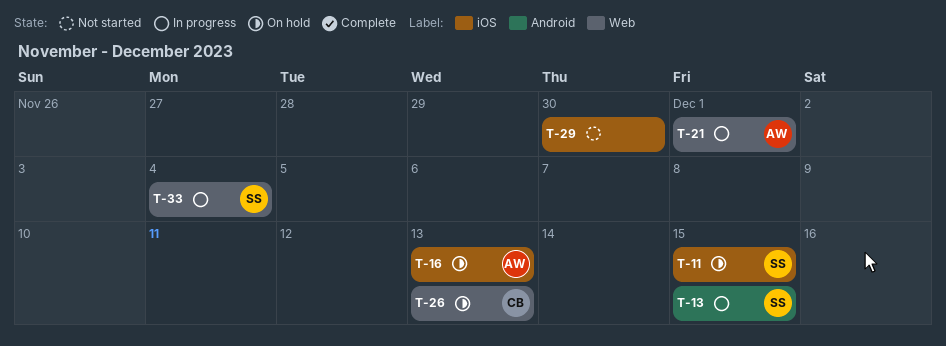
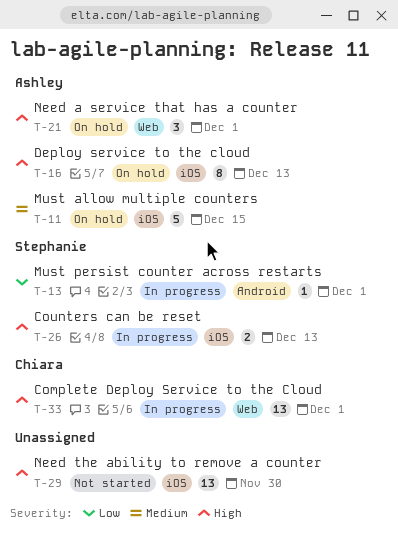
T-11, owner: Stephanie -> Ashley
T-13, due: Dec 15 -> Dec 1
T-21, status: In progress -> On hold
T-26, status: On hold -> In progress
T-26, owner: Chiara -> Stephanie
T-26, label: Web -> iOS
T-33, owner: Stephanie -> Chiara
T-33, due: Dec 4 -> Dec 1

